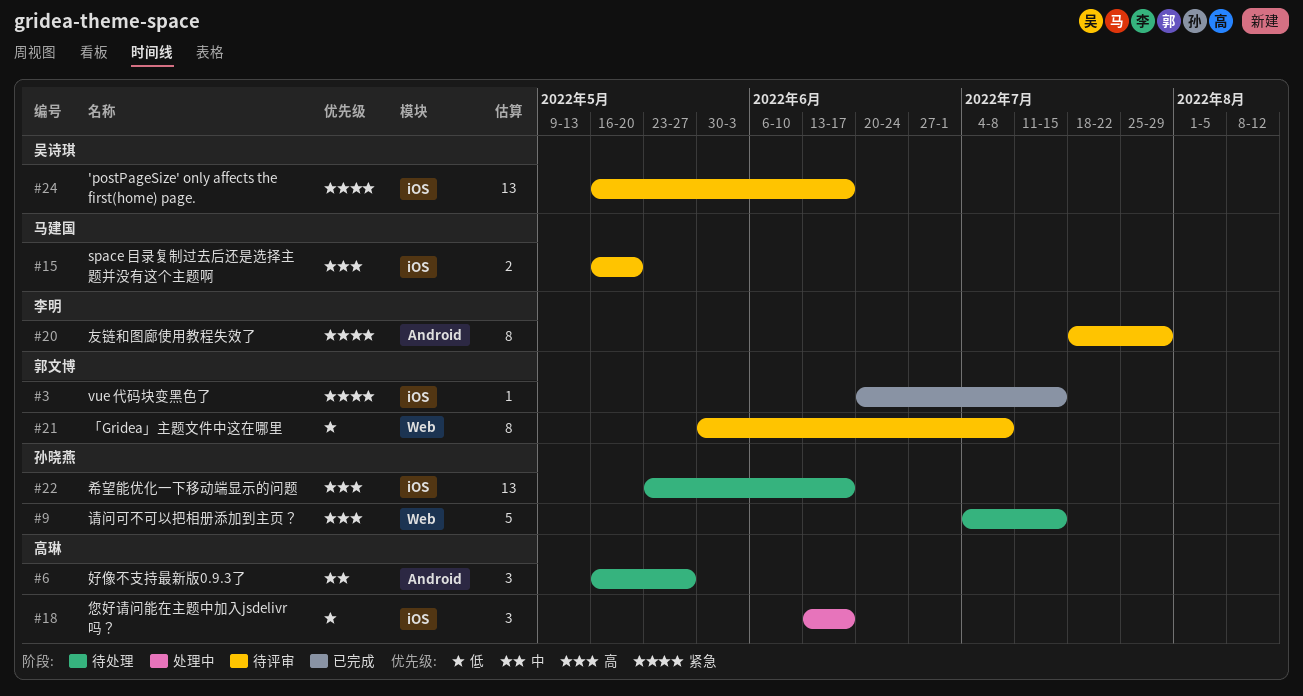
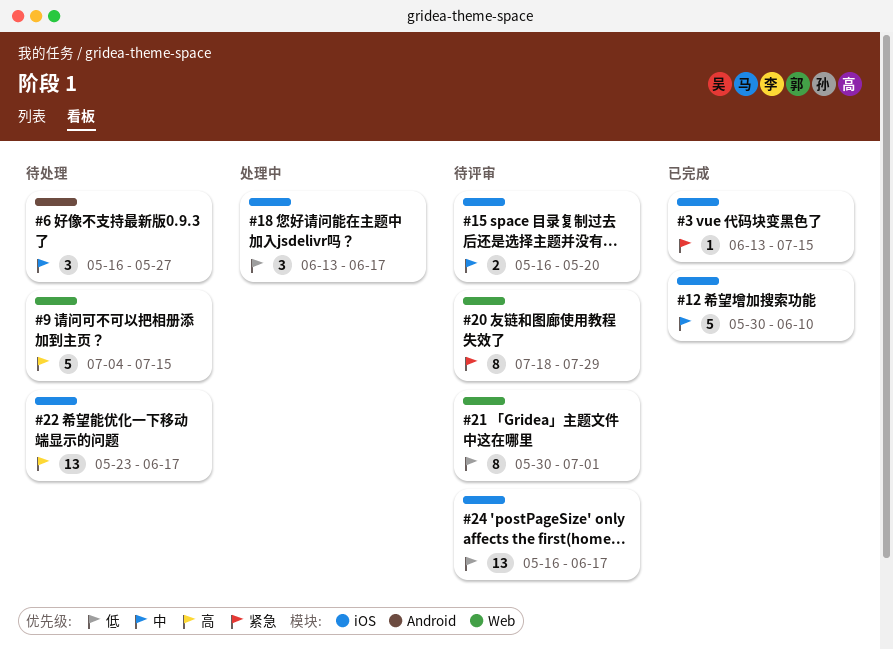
#3, start: Jun 20 -> Jun 13
#12: none -> present
#15, priority: 高 -> 中
#20, label: Android -> Web
#21, due: Jul 8 -> Jul 1
#24, priority: 紧急 -> 低

